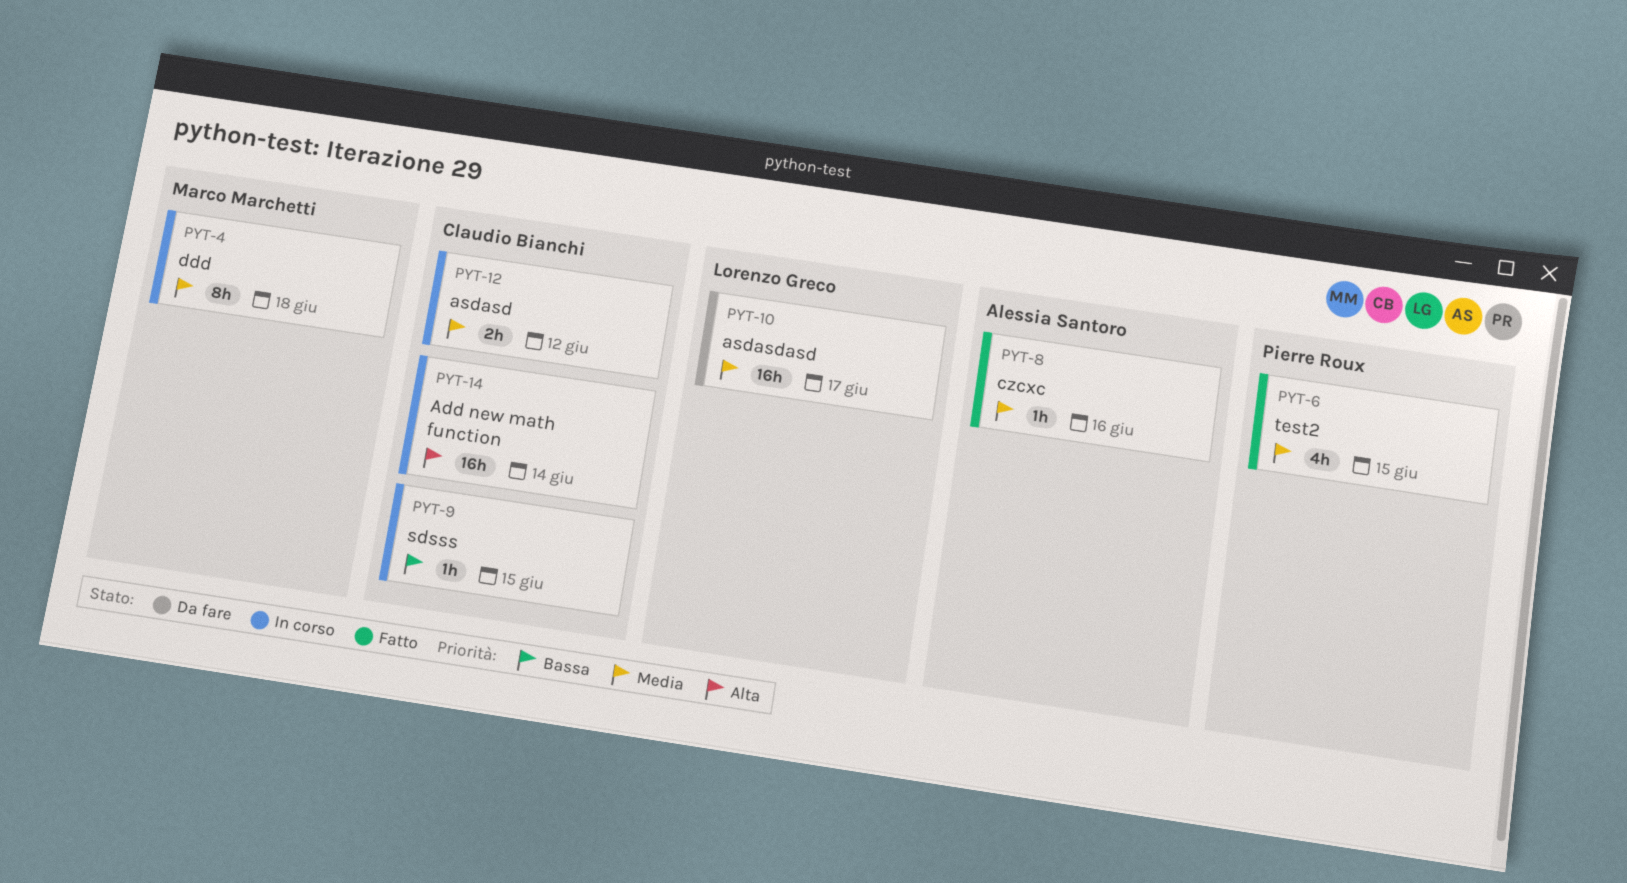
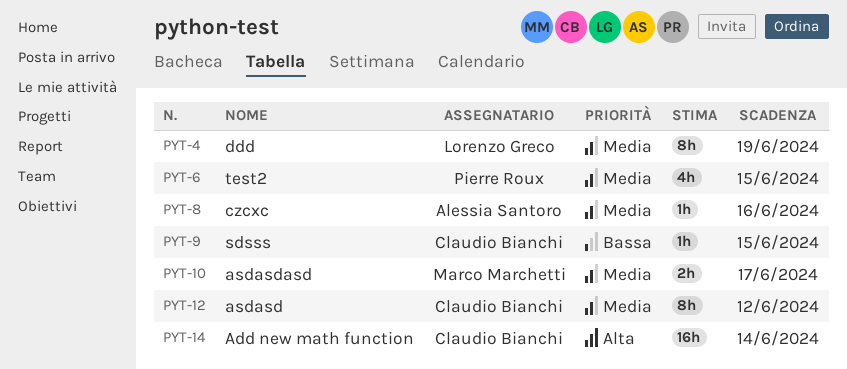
PYT-4, owner: Marco Marchetti -> Lorenzo Greco
PYT-4, due: Jun 18 -> Jun 19
PYT-10, owner: Lorenzo Greco -> Marco Marchetti
PYT-10, estimate: 16h -> 2h
PYT-12, estimate: 2h -> 8h

